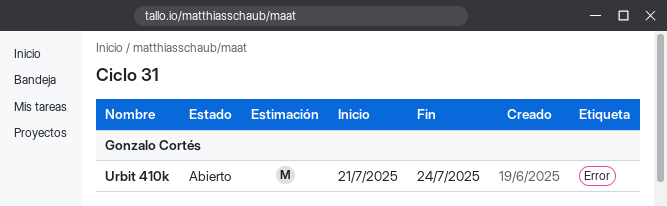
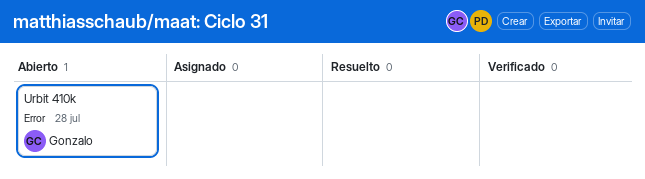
Urbit 410k, due: Jul 24 -> Jul 28

